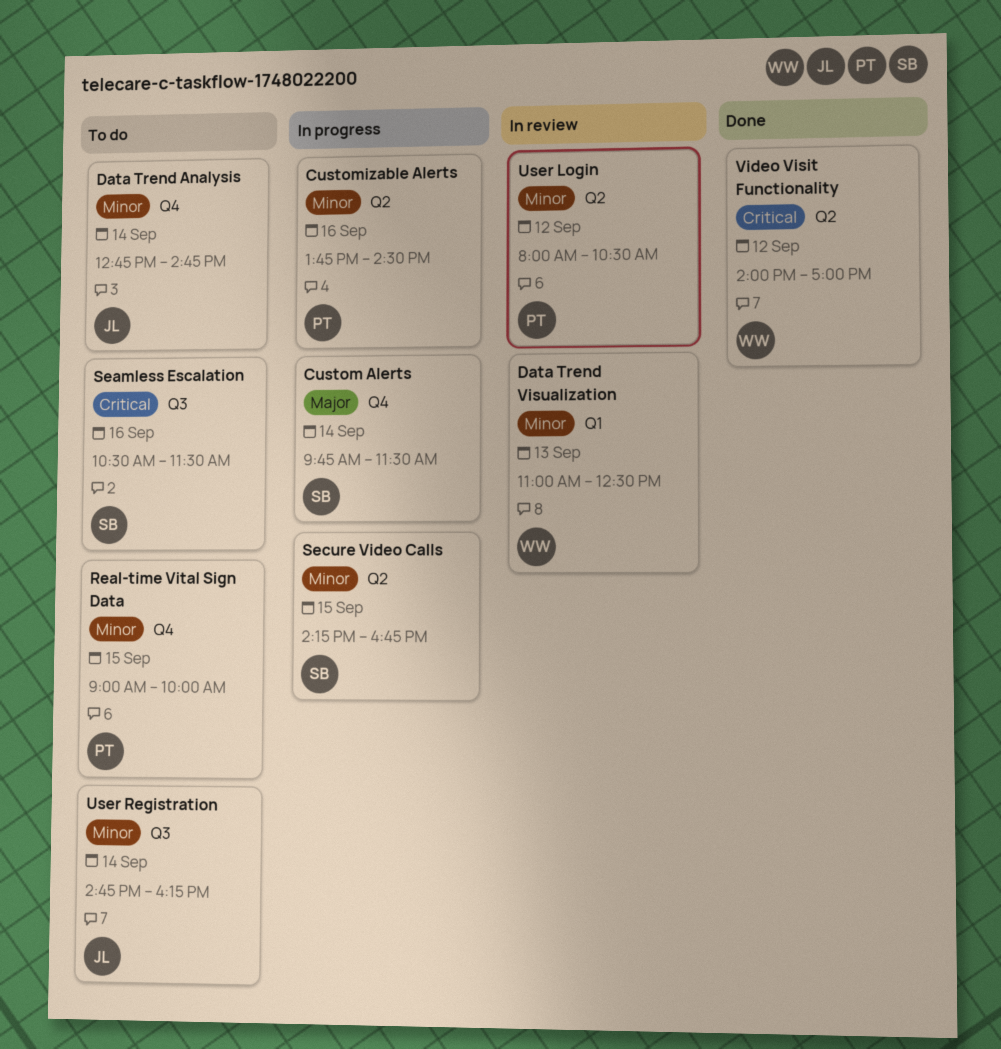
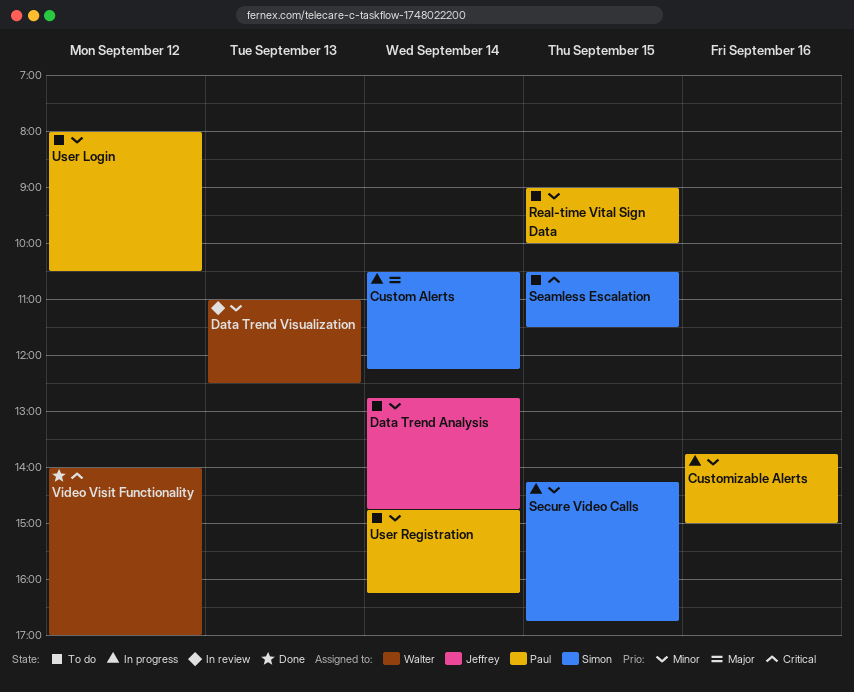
Custom Alerts, begins: 09:45 -> 10:30
Custom Alerts, ends: 11:30 -> 12:15
Customizable Alerts, ends: 14:30 -> 15:00
Seamless Escalation, day: Sep 16 -> Sep 15
User Login, status: In review -> To do
User Registration, owner: Jeffrey -> Paul

